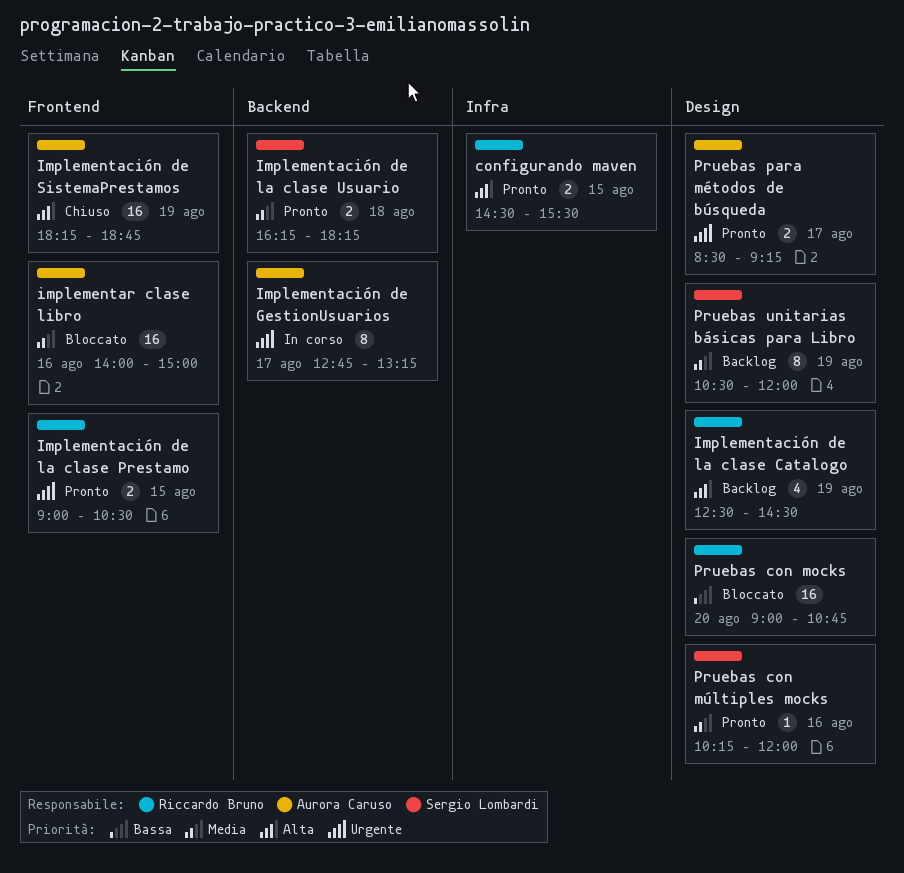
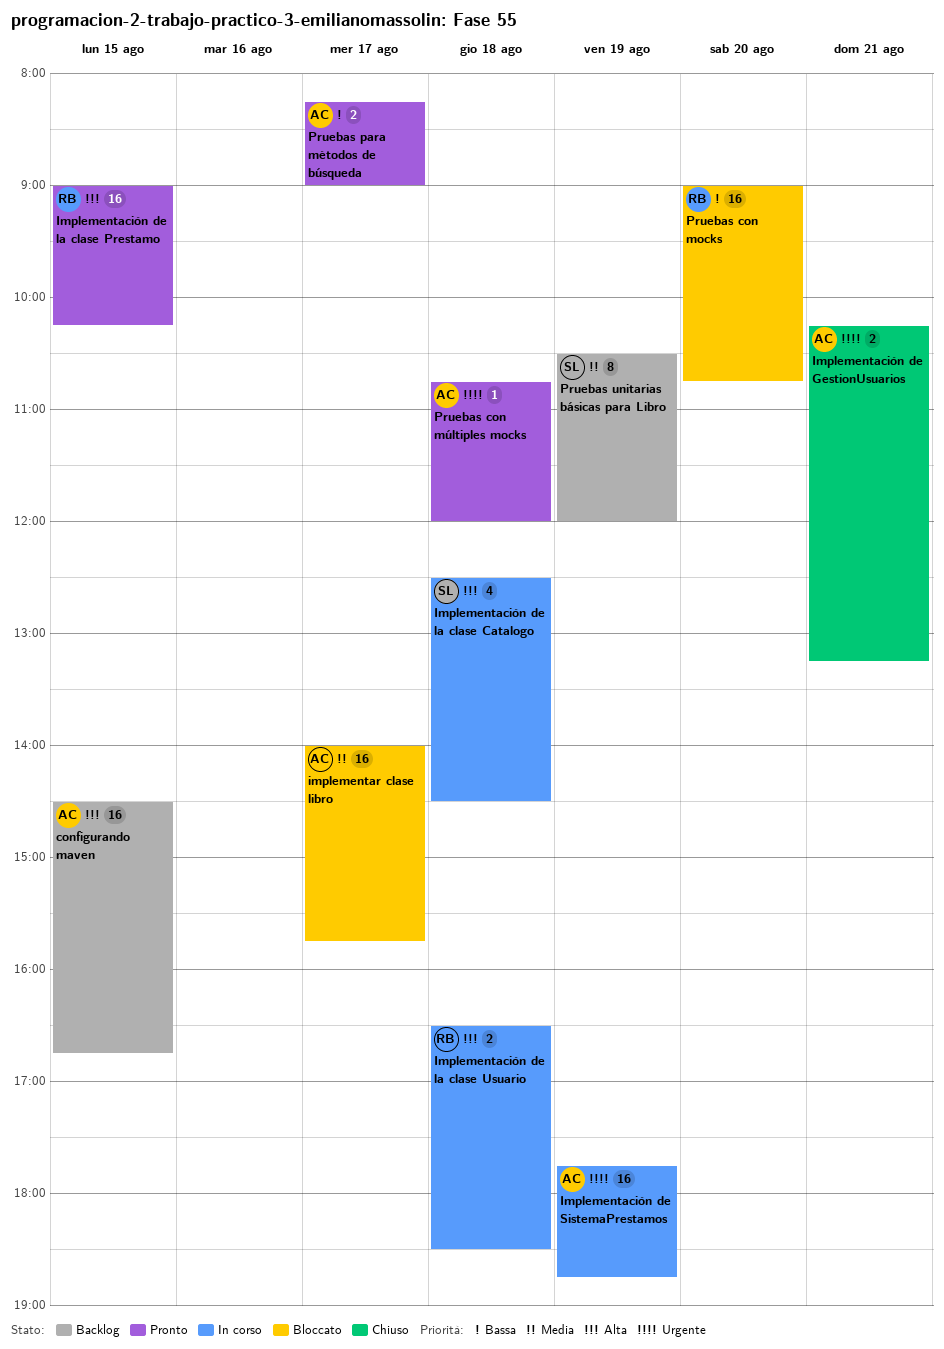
configurando maven, status: Pronto -> Backlog
configurando maven, owner: Riccardo Bruno -> Aurora Caruso
configurando maven, estimate: 2 -> 16
configurando maven, ends: 15:30 -> 16:45
Implementación de GestionUsuarios, status: In corso -> Chiuso
Implementación de GestionUsuarios, estimate: 8 -> 2
Implementación de GestionUsuarios, day: Aug 17 -> Aug 21
Implementación de GestionUsuarios, begins: 12:45 -> 10:15
Implementación de la clase Catalogo, status: Backlog -> In corso
Implementación de la clase Catalogo, owner: Riccardo Bruno -> Sergio Lombardi
Implementación de la clase Catalogo, day: Aug 19 -> Aug 18
Implementación de la clase Prestamo, priority: Urgente -> Alta
Implementación de la clase Prestamo, estimate: 2 -> 16
Implementación de la clase Prestamo, ends: 10:30 -> 10:15
Implementación de la clase Usuario, status: Pronto -> In corso
Implementación de la clase Usuario, owner: Sergio Lombardi -> Riccardo Bruno
Implementación de la clase Usuario, priority: Media -> Alta
Implementación de la clase Usuario, begins: 16:15 -> 16:30
Implementación de la clase Usuario, ends: 18:15 -> 18:30
Implementación de SistemaPrestamos, status: Chiuso -> In corso
Implementación de SistemaPrestamos, priority: Alta -> Urgente
Implementación de SistemaPrestamos, begins: 18:15 -> 17:45
implementar clase libro, day: Aug 16 -> Aug 17
implementar clase libro, ends: 15:00 -> 15:45
Pruebas con múltiples mocks, owner: Sergio Lombardi -> Aurora Caruso
Pruebas con múltiples mocks, priority: Media -> Urgente
Pruebas con múltiples mocks, day: Aug 16 -> Aug 18
Pruebas con múltiples mocks, begins: 10:15 -> 10:45
Pruebas para métodos de búsqueda, priority: Urgente -> Bassa
Pruebas para métodos de búsqueda, begins: 08:30 -> 08:15
Pruebas para métodos de búsqueda, ends: 09:15 -> 09:00

